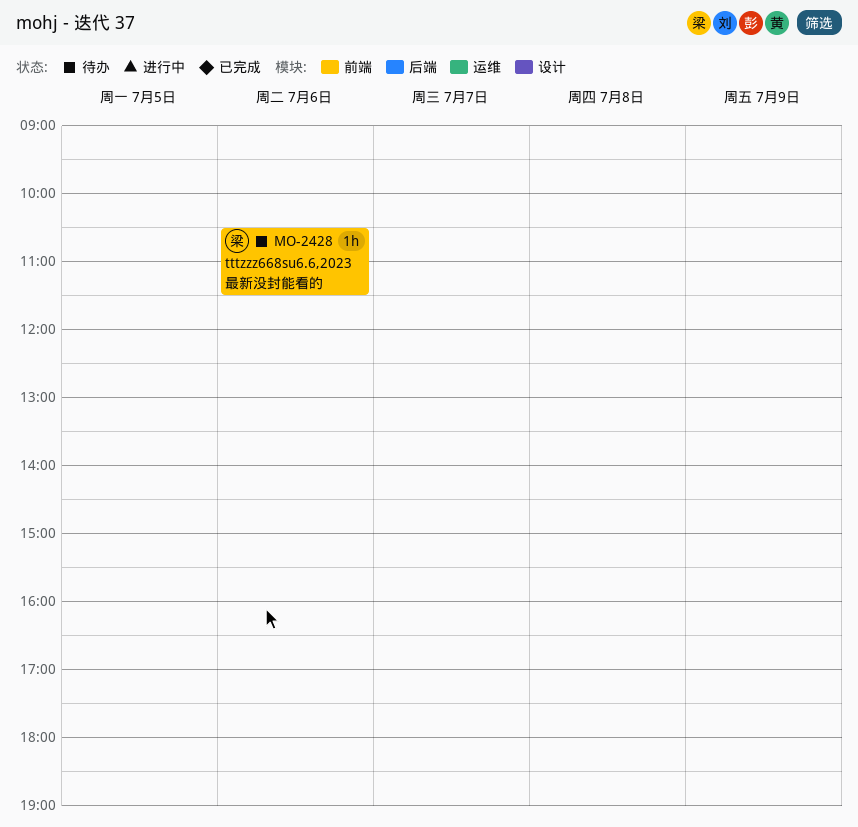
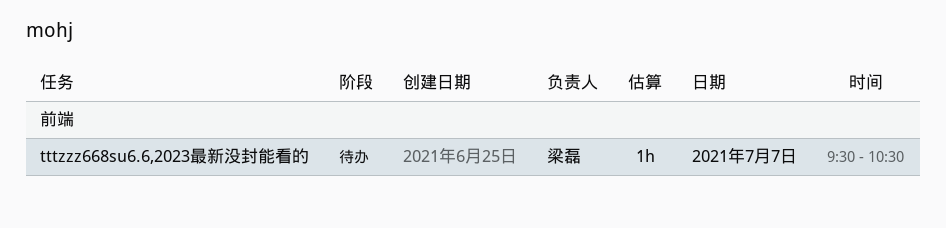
tttzzz668su6.6,2023最新没封能看的, day: Jul 6 -> Jul 7
tttzzz668su6.6,2023最新没封能看的, begins: 10:30 -> 09:30
tttzzz668su6.6,2023最新没封能看的, ends: 11:30 -> 10:30

